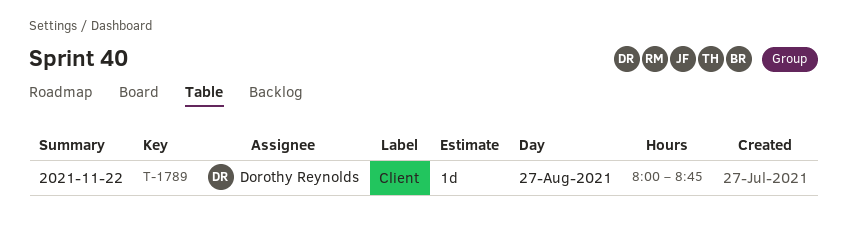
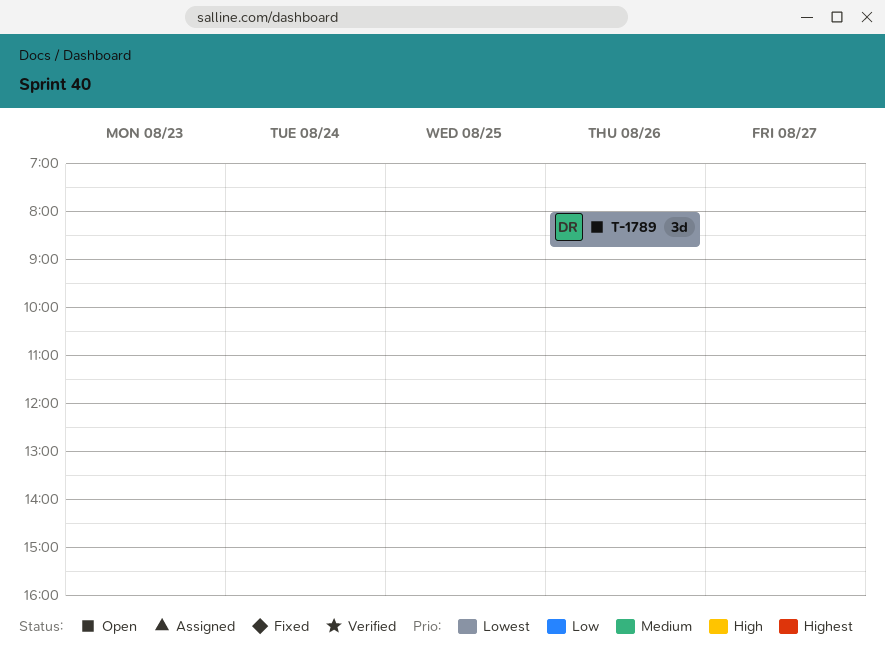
T-1789, estimate: 1d -> 3d
T-1789, day: Aug 27 -> Aug 26

